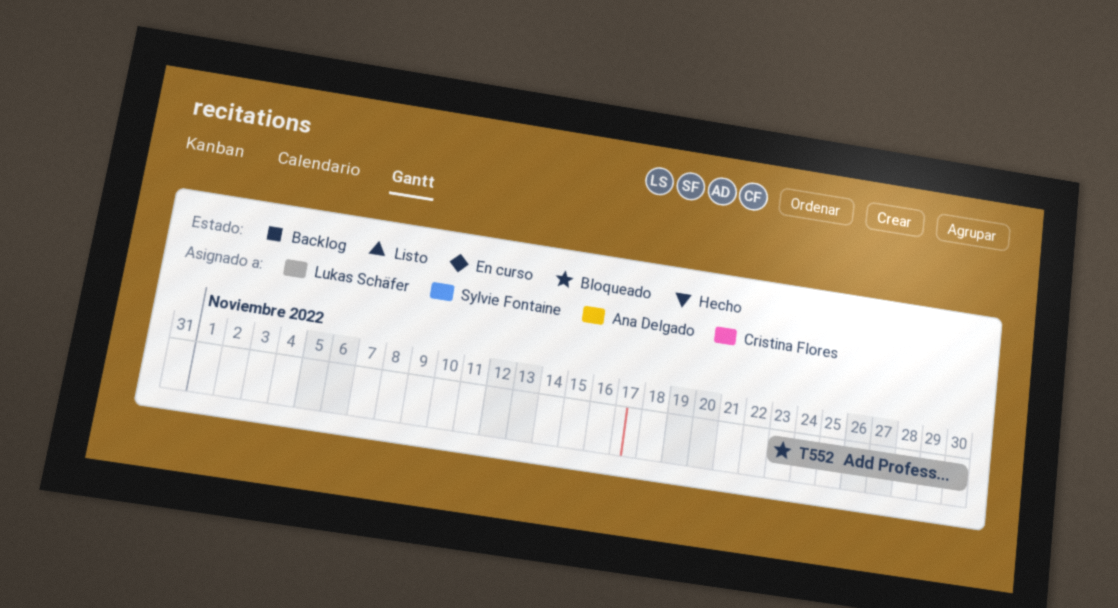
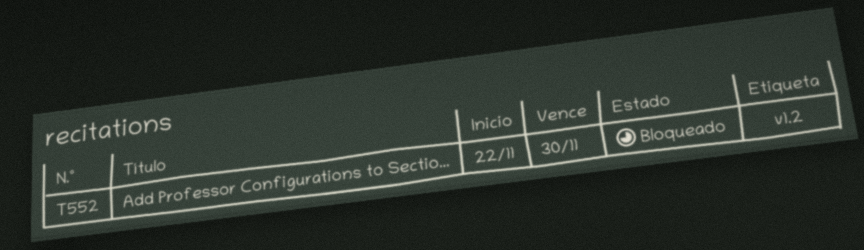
T552, start: Nov 23 -> Nov 22

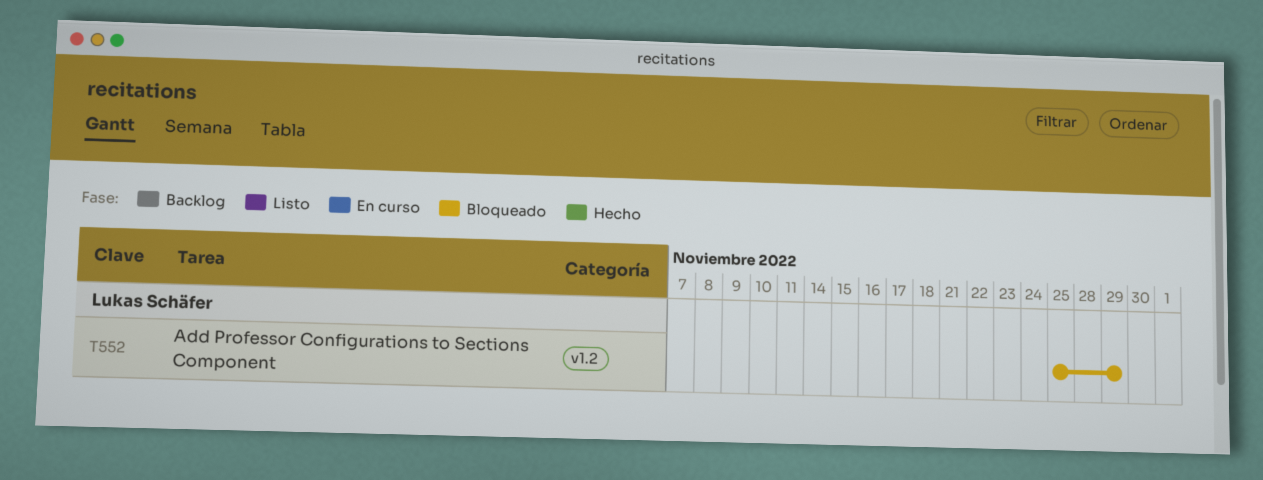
T552, start: Nov 22 -> Nov 25
T552, due: Nov 30 -> Nov 29

